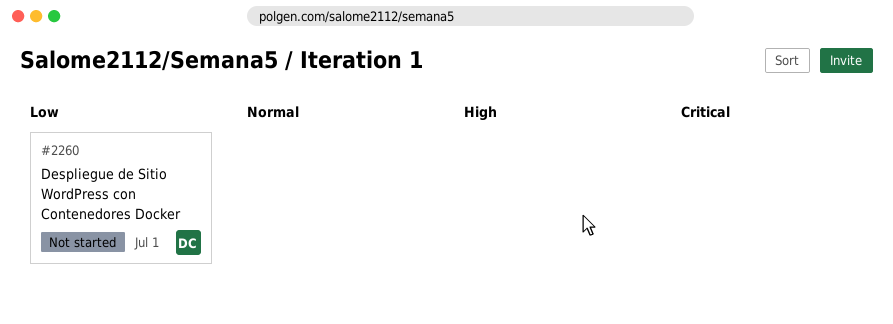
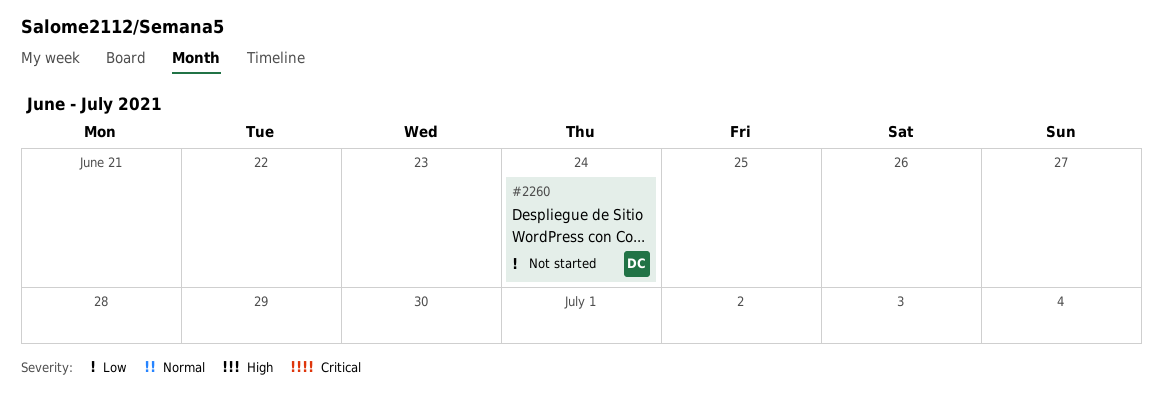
#2260, due: Jul 1 -> Jun 24

